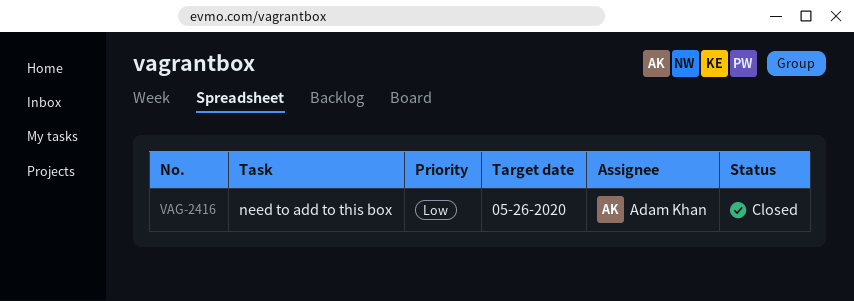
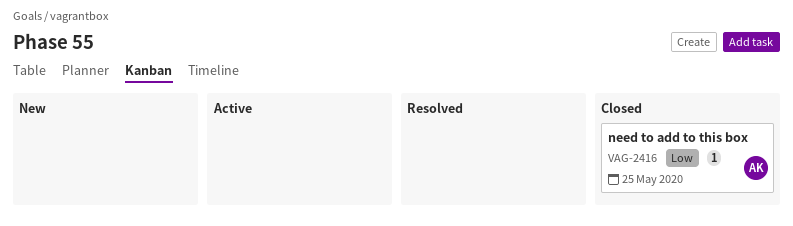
VAG-2416, due: May 26 -> May 25

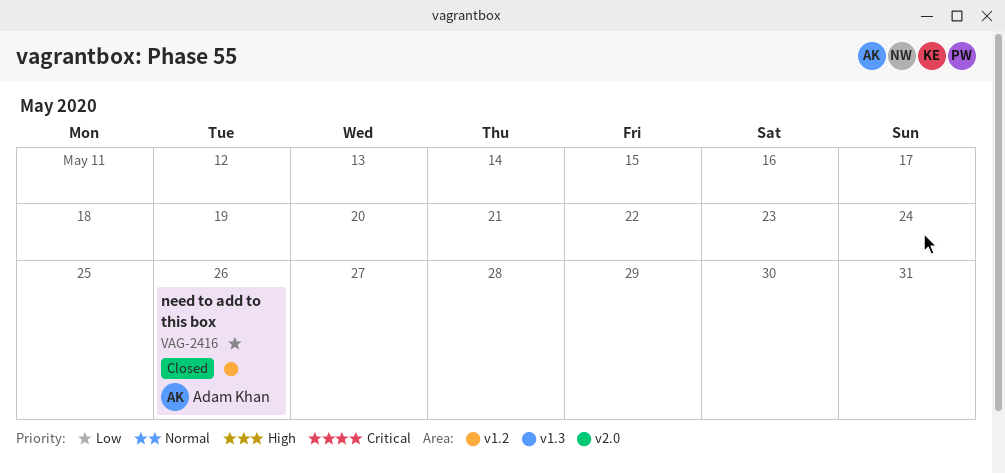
VAG-2416, due: May 25 -> May 26

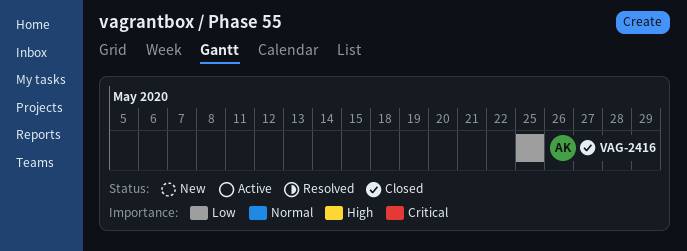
VAG-2416, due: May 26 -> May 25

